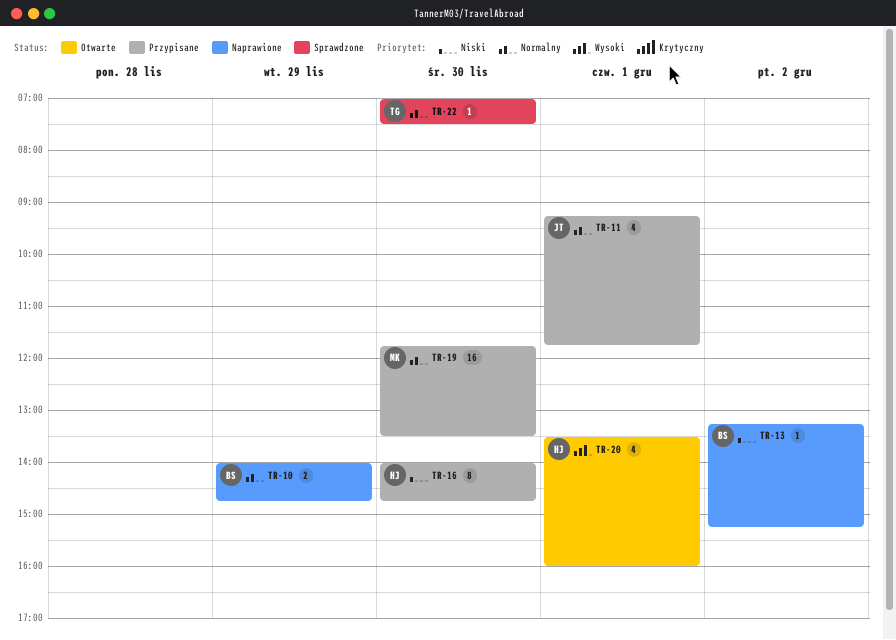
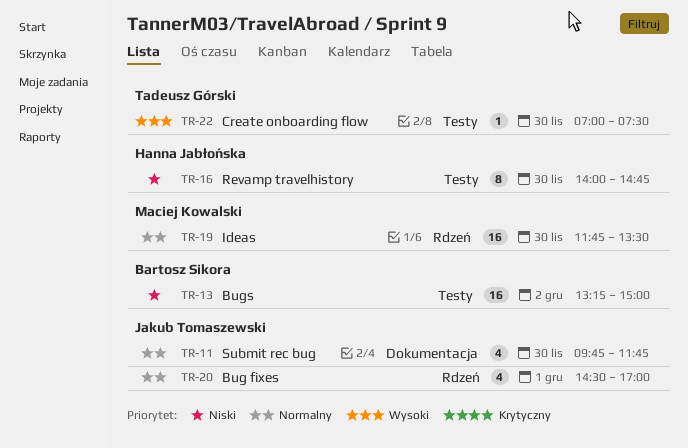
TR-10: present -> none
TR-11, day: Dec 1 -> Nov 30
TR-11, begins: 09:15 -> 09:45
TR-13, estimate: 1 -> 16
TR-13, ends: 15:15 -> 15:00
TR-20, owner: Hanna Jabłońska -> Jakub Tomaszewski
TR-20, priority: Wysoki -> Normalny
TR-20, begins: 13:30 -> 14:30
TR-20, ends: 16:00 -> 17:00
TR-22, priority: Normalny -> Wysoki

